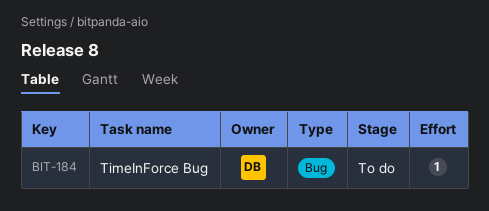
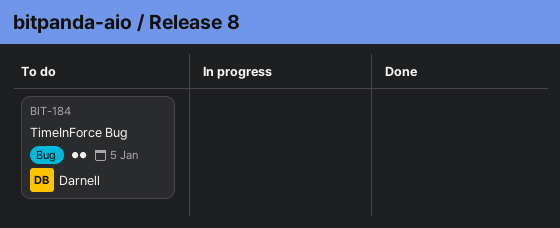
BIT-184, estimate: 1 -> 2

